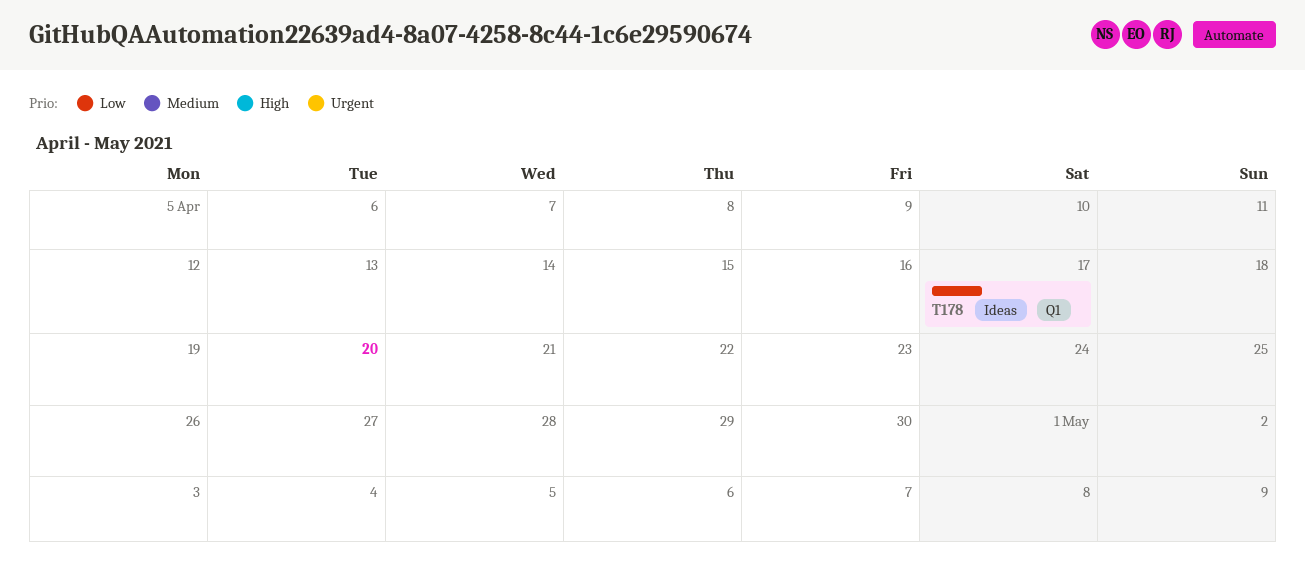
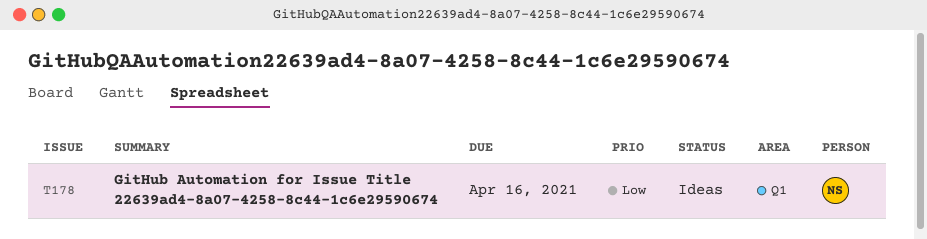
T178, due: Apr 17 -> Apr 16

